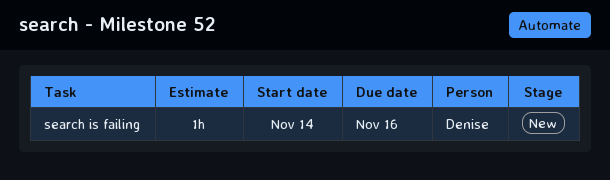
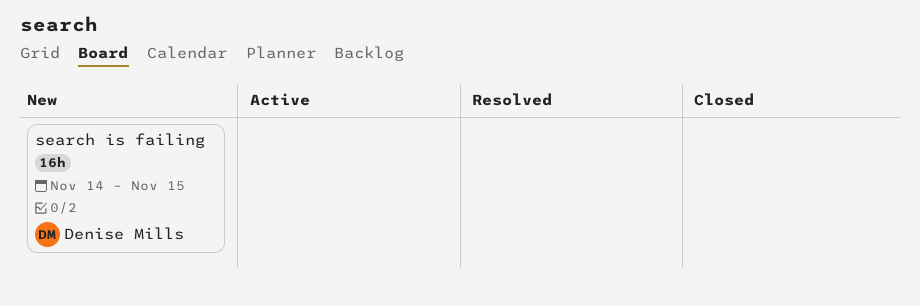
search is failing, estimate: 1h -> 16h
search is failing, due: Nov 16 -> Nov 15

